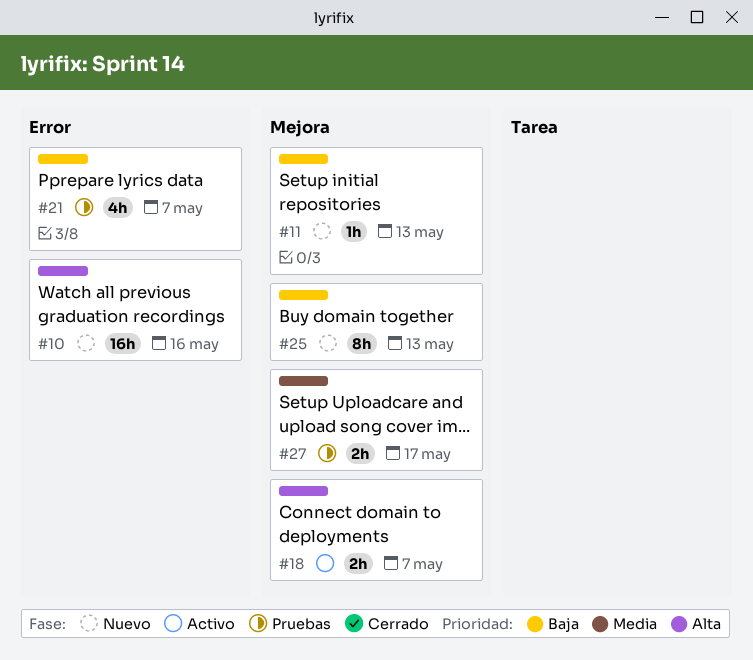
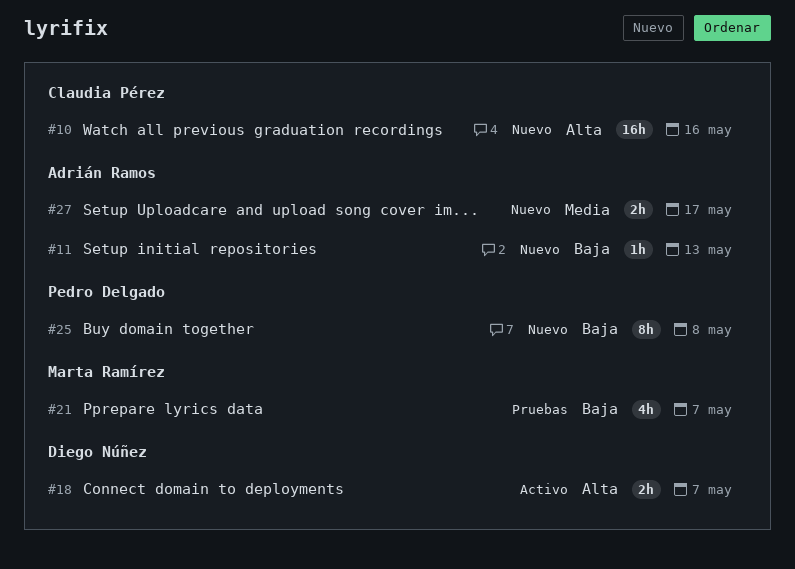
#25, due: May 13 -> May 8
#27, status: Pruebas -> Nuevo

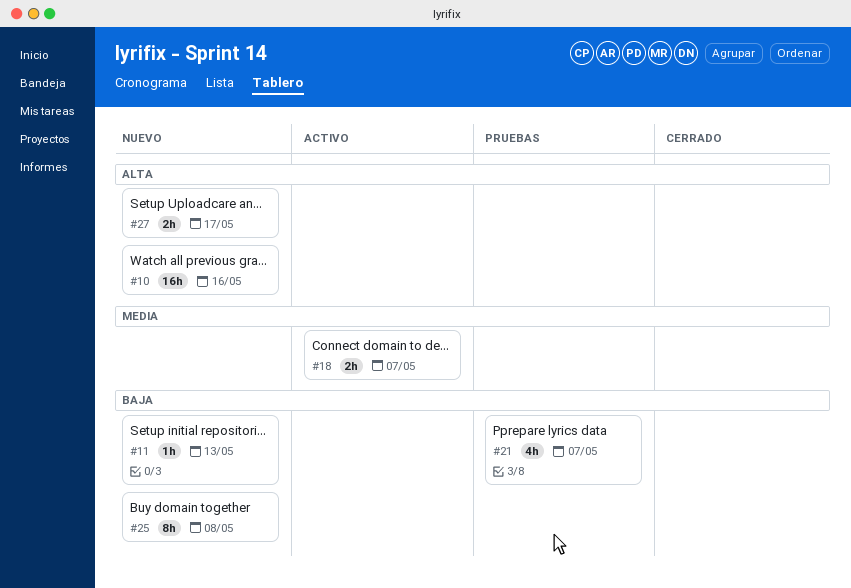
#18, priority: Alta -> Media
#27, priority: Media -> Alta

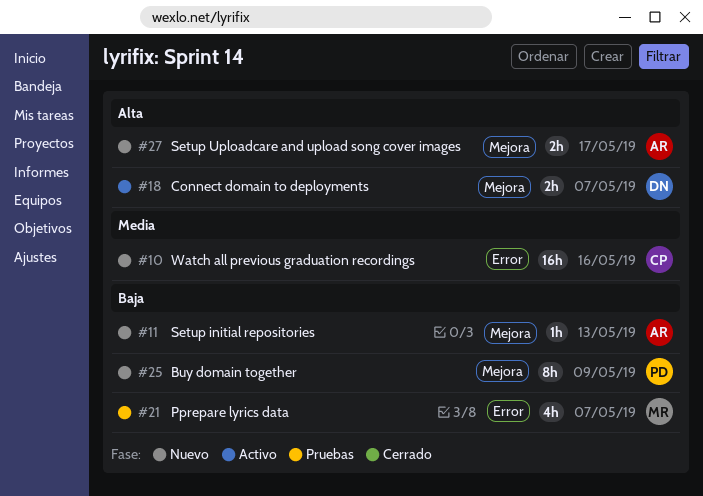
#10, priority: Alta -> Media
#18, priority: Media -> Alta
#25, due: May 8 -> May 9

